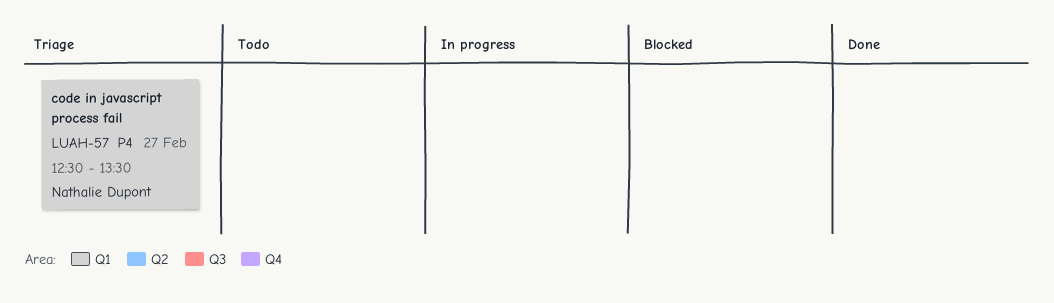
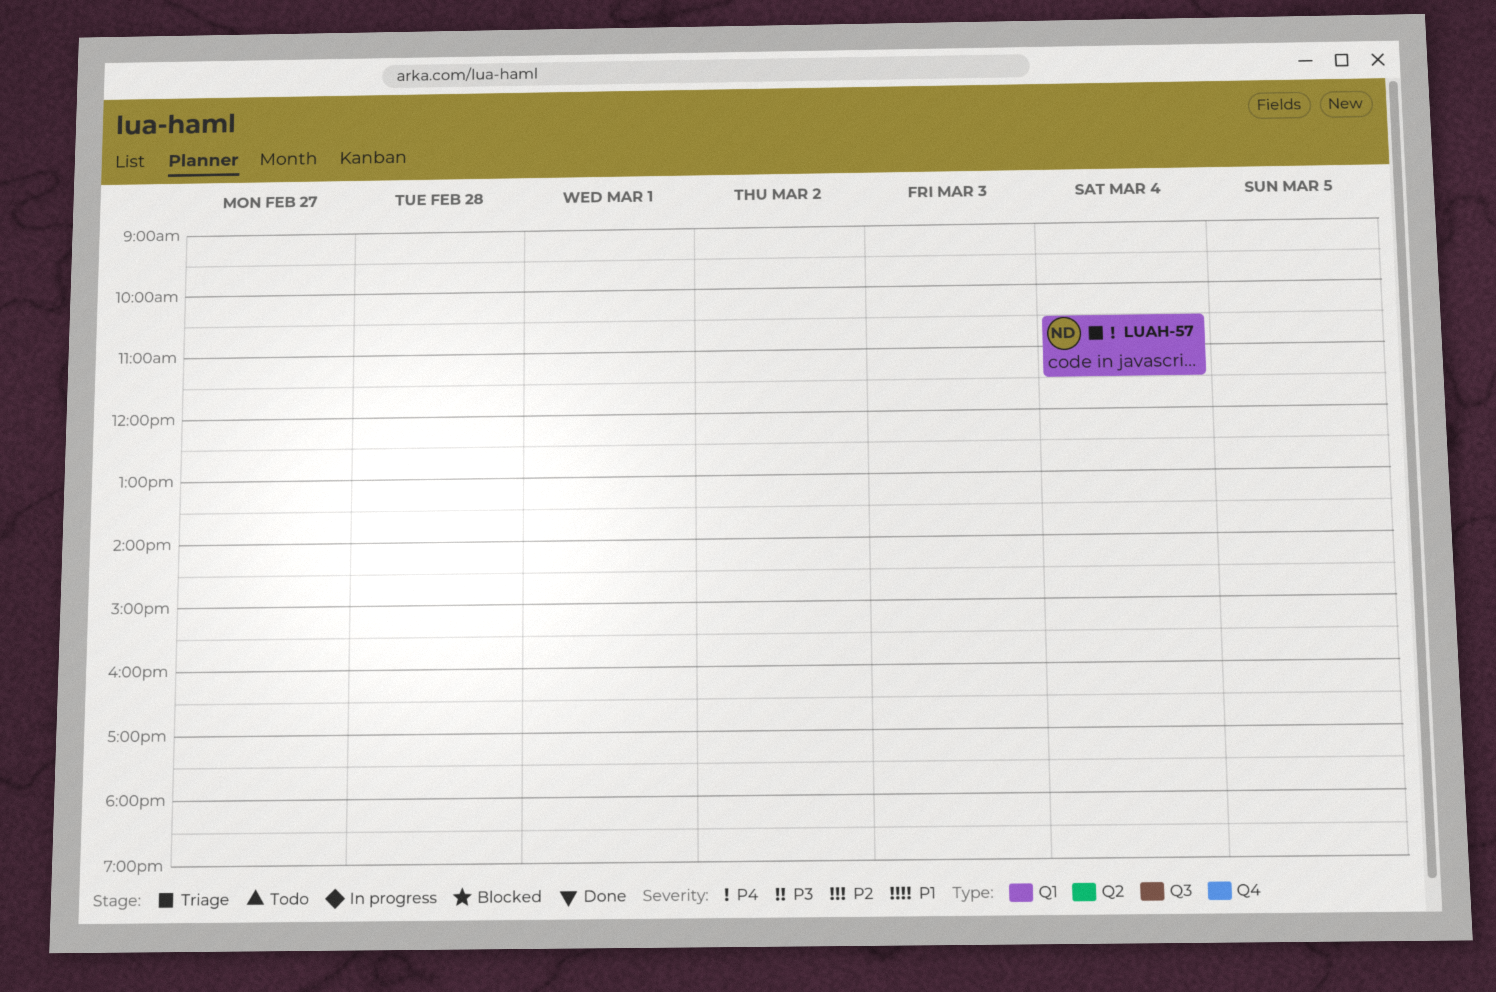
LUAH-57, day: Feb 27 -> Mar 4
LUAH-57, begins: 12:30 -> 10:30
LUAH-57, ends: 13:30 -> 11:30

